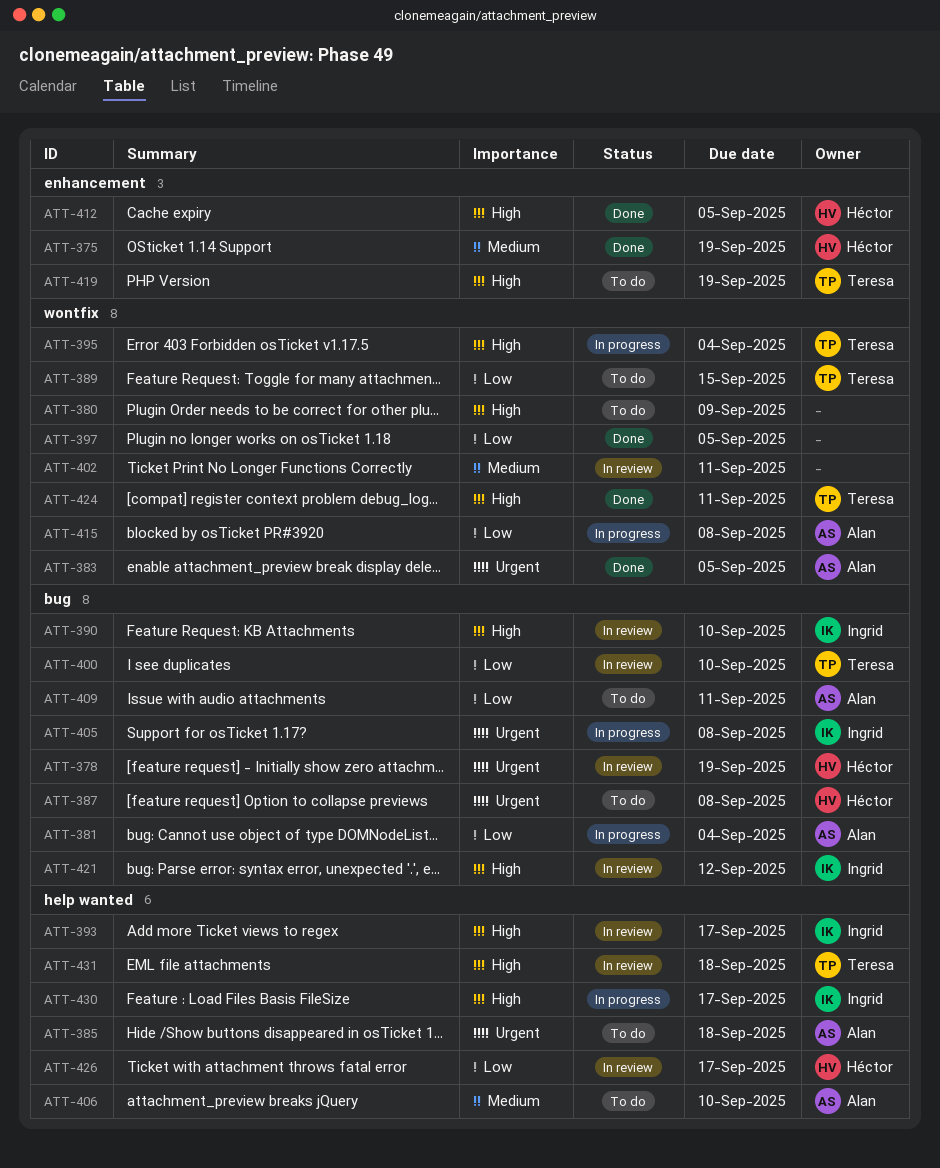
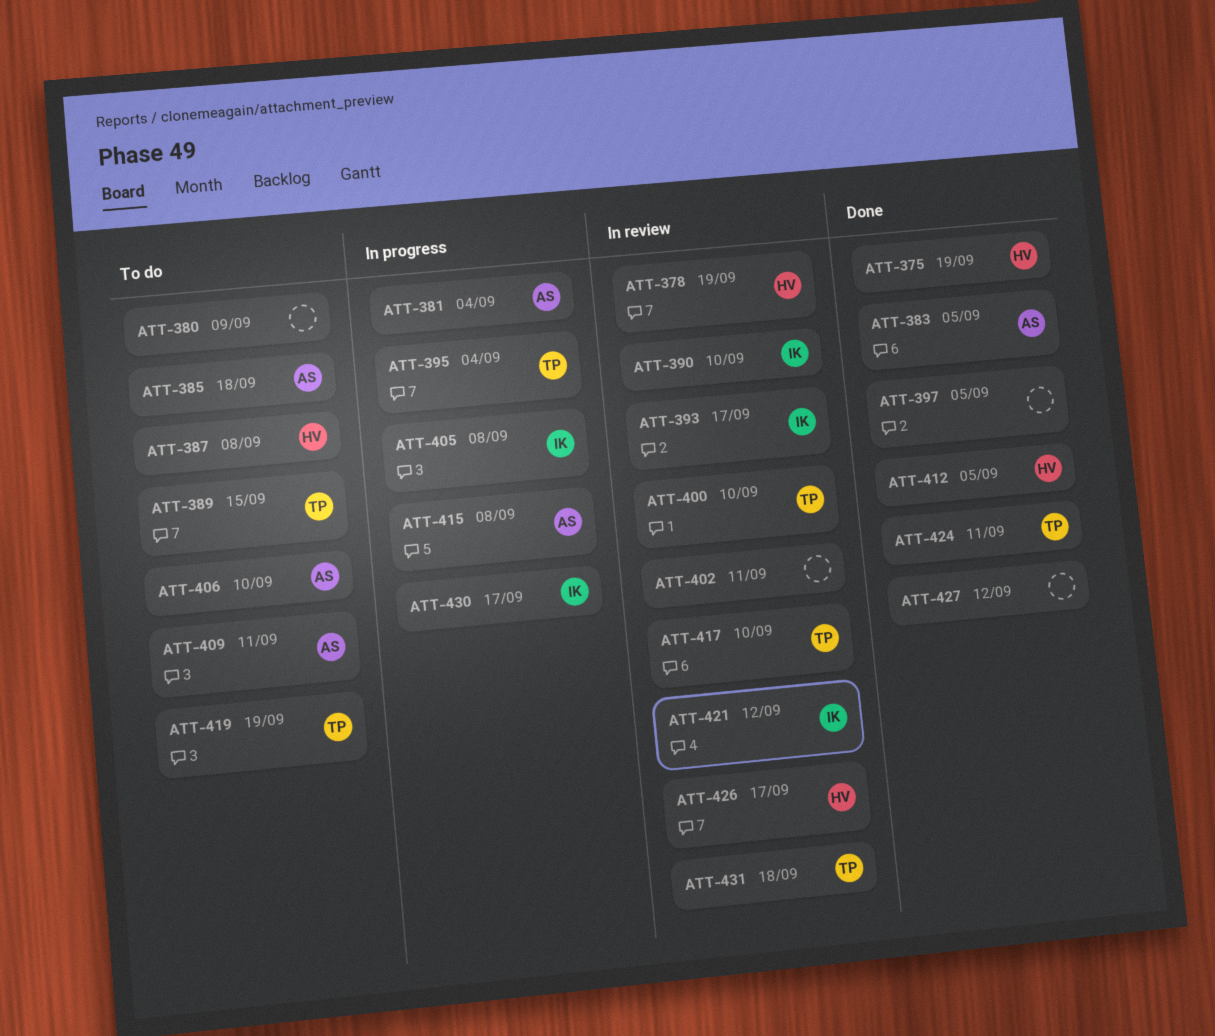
ATT-417: none -> present
ATT-427: none -> present

